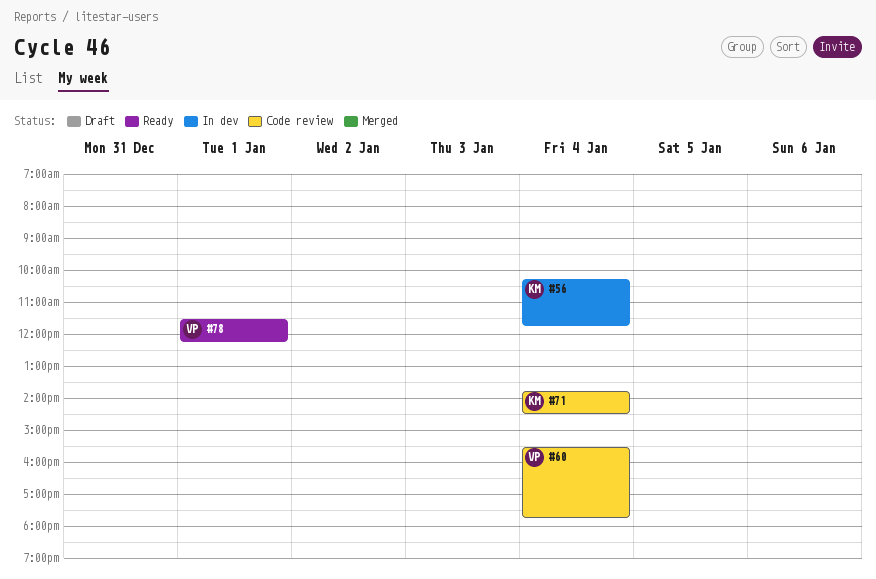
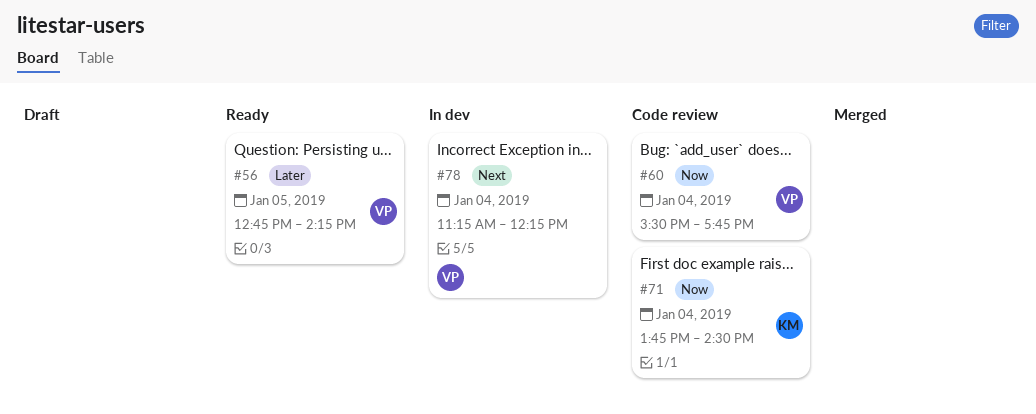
#56, status: In dev -> Ready
#56, owner: KM -> VP
#56, day: Jan 4 -> Jan 5
#56, begins: 10:15 -> 12:45
#56, ends: 11:45 -> 14:15
#78, status: Ready -> In dev
#78, day: Jan 1 -> Jan 4
#78, begins: 11:30 -> 11:15

